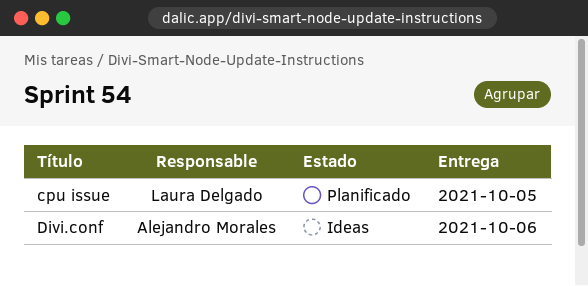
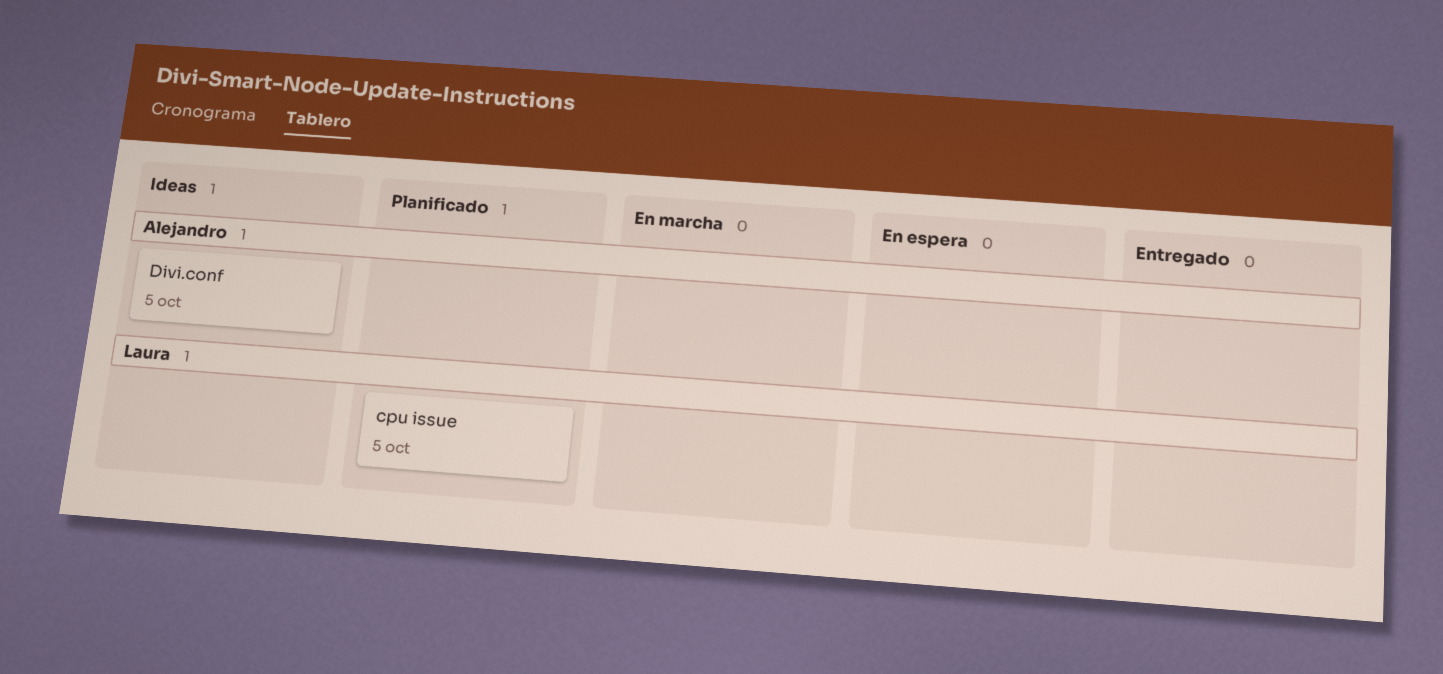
Divi.conf, due: Oct 6 -> Oct 5

